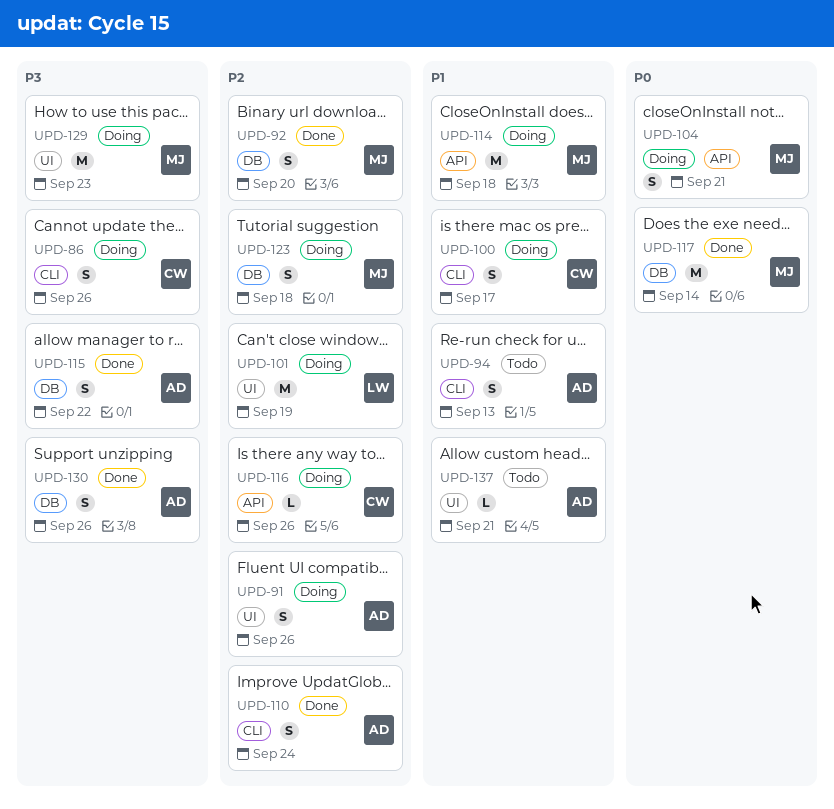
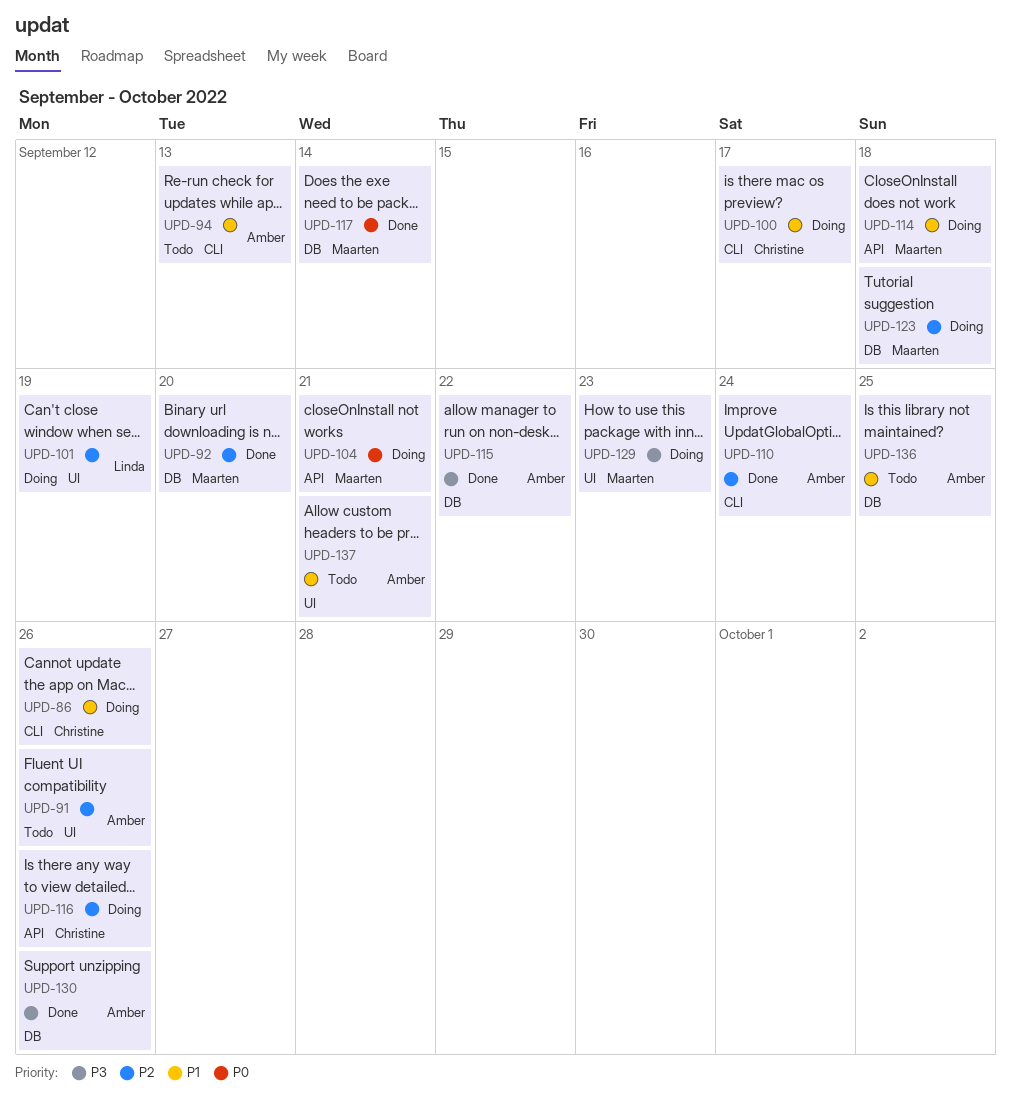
UPD-86, priority: P3 -> P1
UPD-91, status: Doing -> Todo
UPD-136: none -> present

